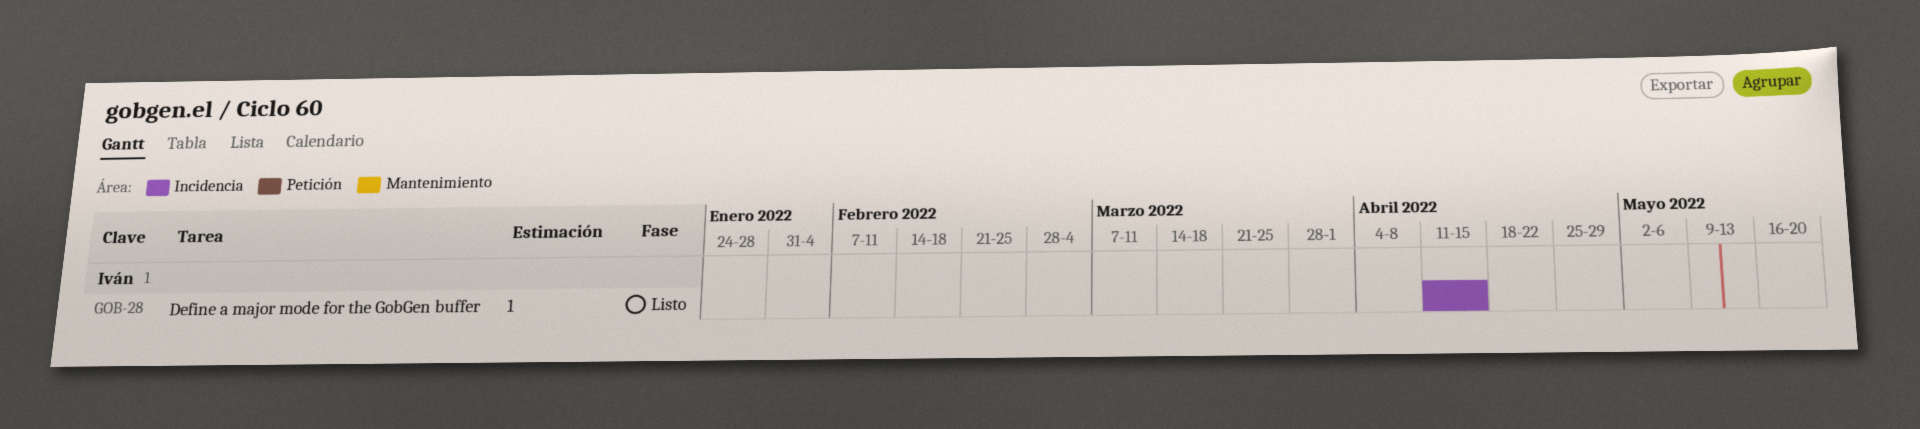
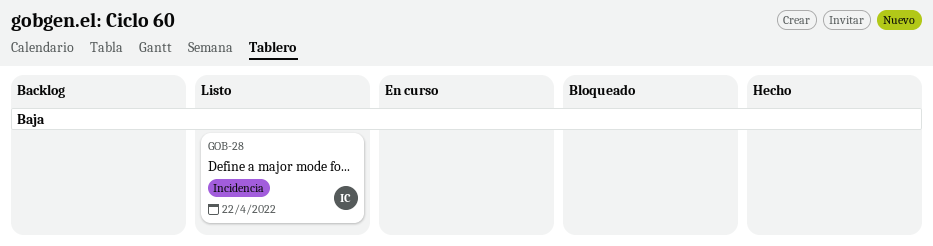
GOB-28, due: Apr 15 -> Apr 22

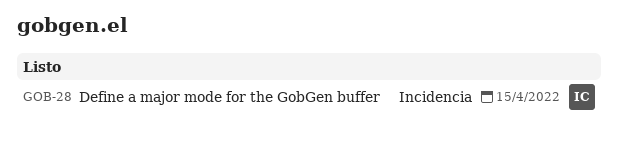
GOB-28, due: Apr 22 -> Apr 15

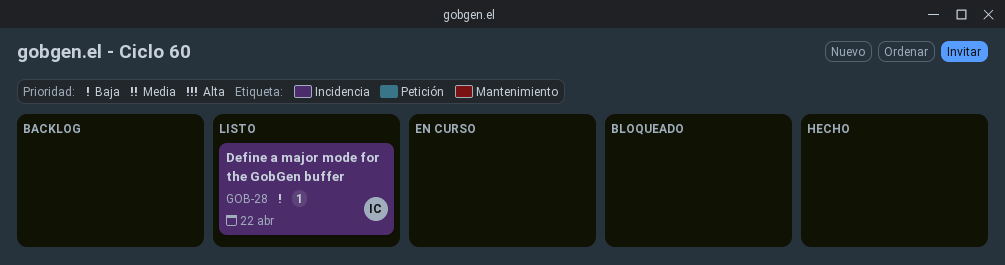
GOB-28, due: Apr 15 -> Apr 22

